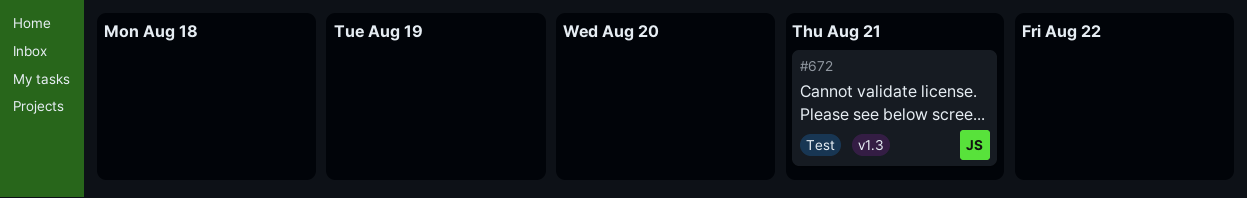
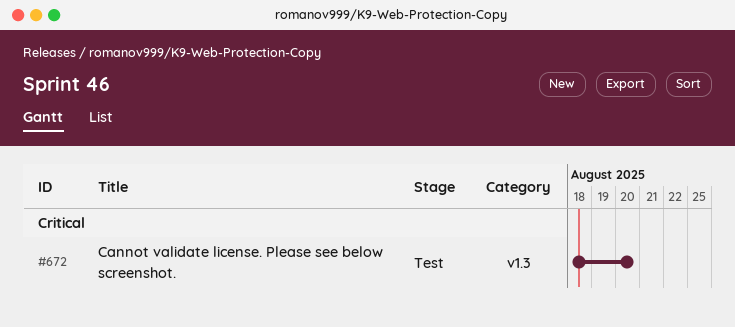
#672, due: Aug 21 -> Aug 20

